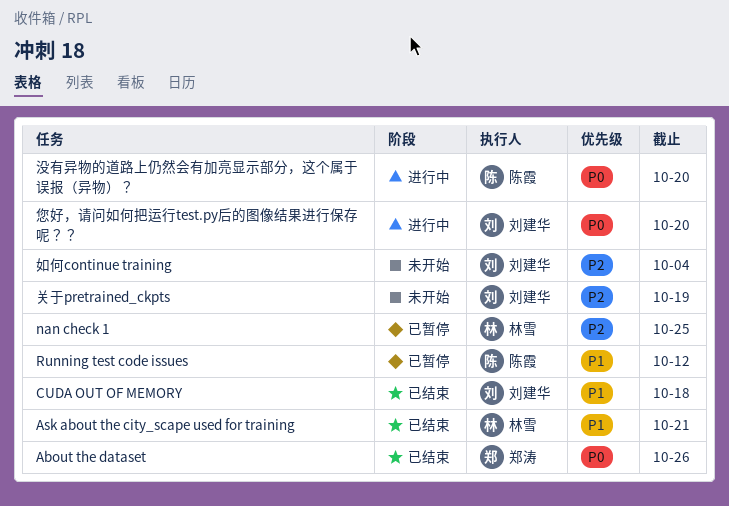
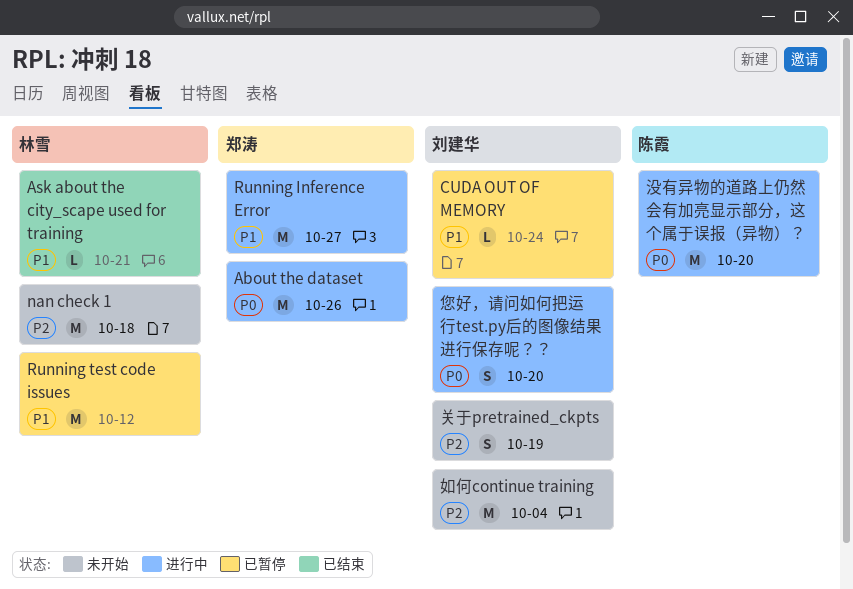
About the dataset, status: 已结束 -> 进行中
CUDA OUT OF MEMORY, status: 已结束 -> 已暂停
CUDA OUT OF MEMORY, due: Oct 18 -> Oct 24
nan check 1, status: 已暂停 -> 未开始
nan check 1, due: Oct 25 -> Oct 18
Running Inference Error: none -> present
Running test code issues, owner: 陈霞 -> 林雪

